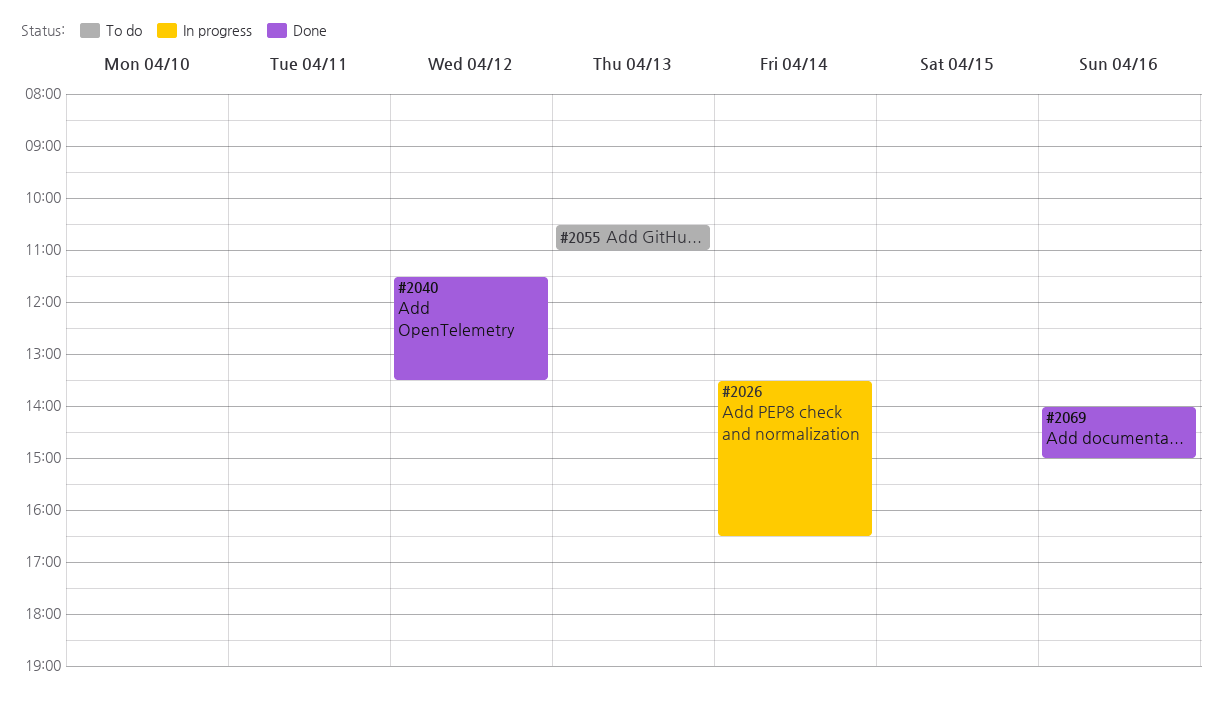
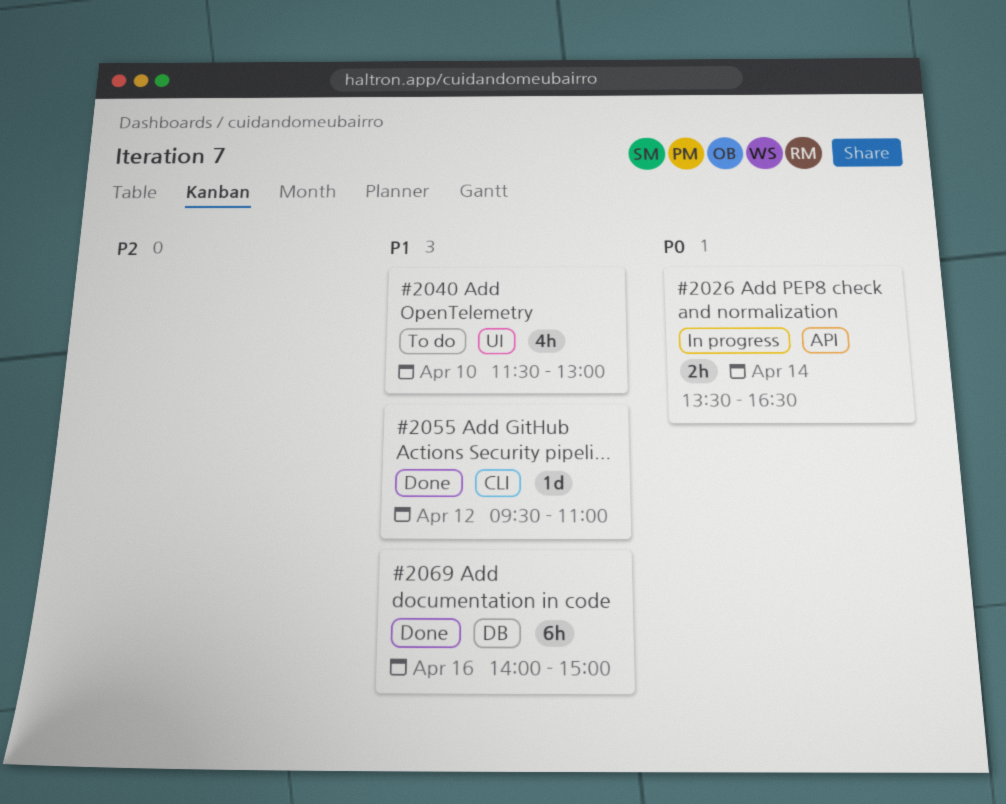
#2040, status: Done -> To do
#2040, day: Apr 12 -> Apr 10
#2040, ends: 13:30 -> 13:00
#2055, status: To do -> Done
#2055, day: Apr 13 -> Apr 12
#2055, begins: 10:30 -> 09:30

